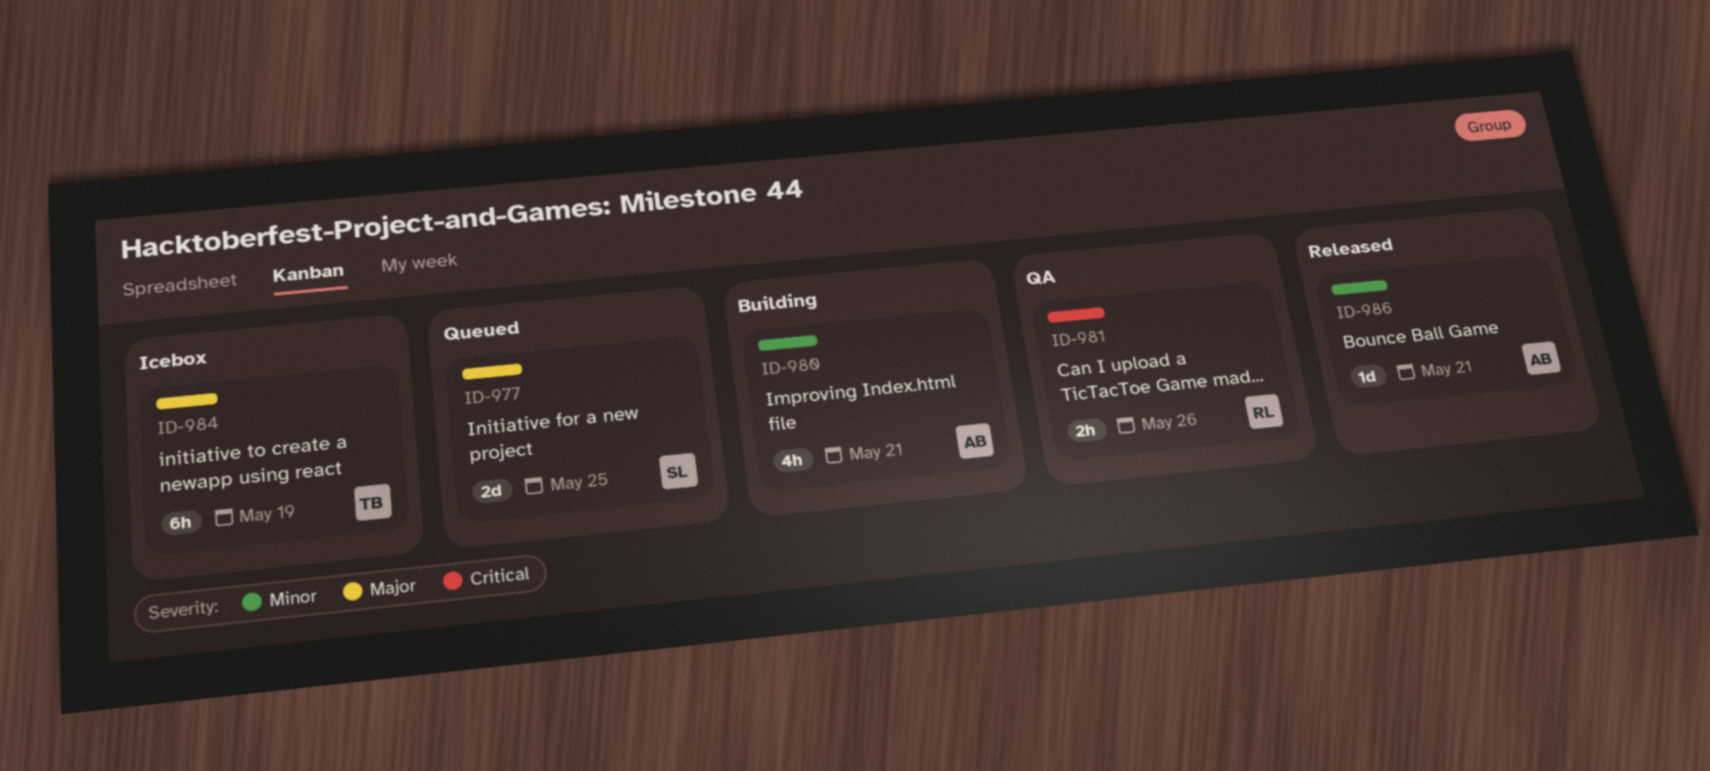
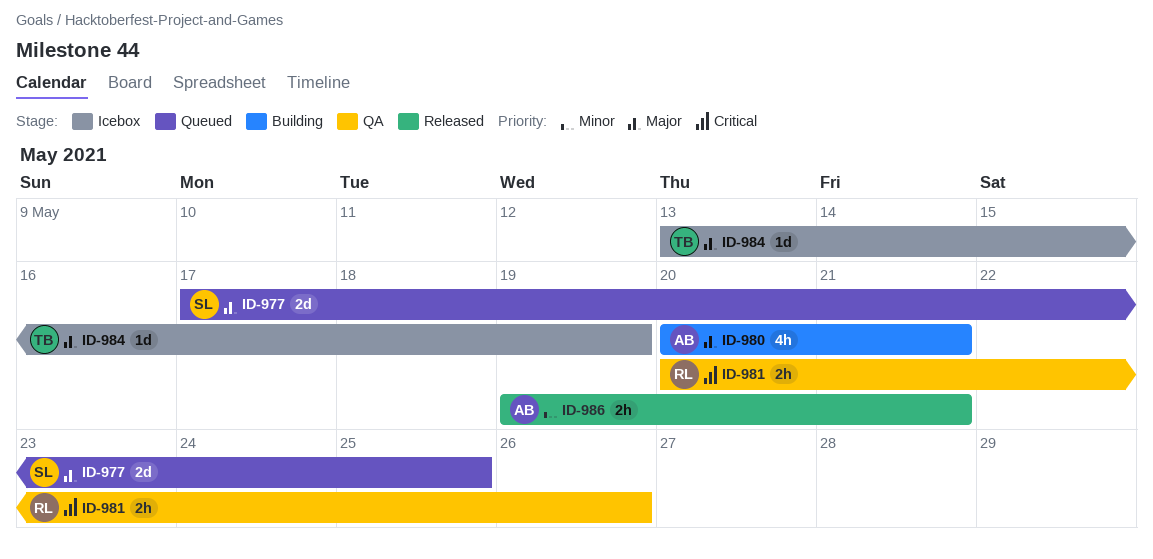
ID-980, priority: Minor -> Major
ID-984, estimate: 6h -> 1d
ID-986, estimate: 1d -> 2h

